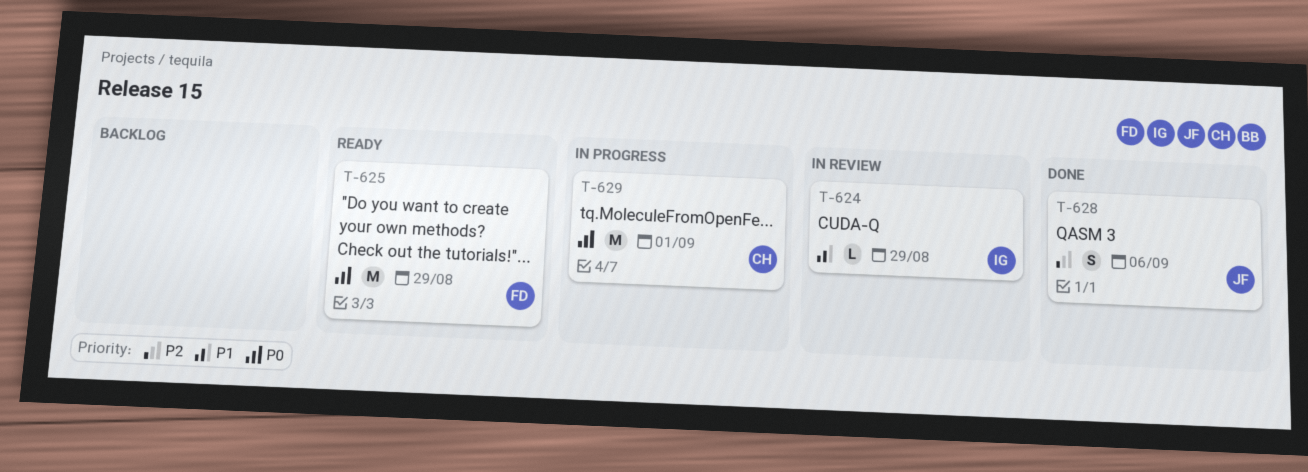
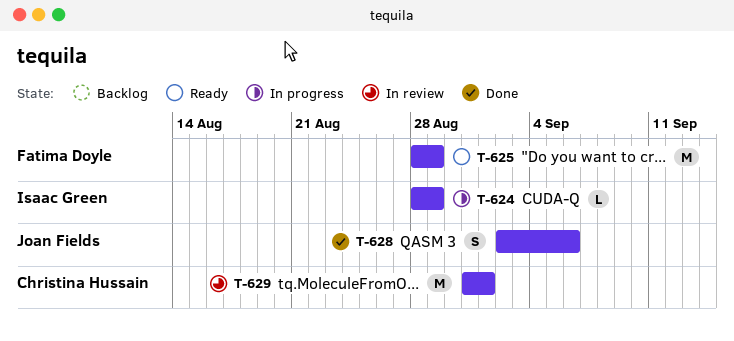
T-624, status: In review -> In progress
T-629, status: In progress -> In review

